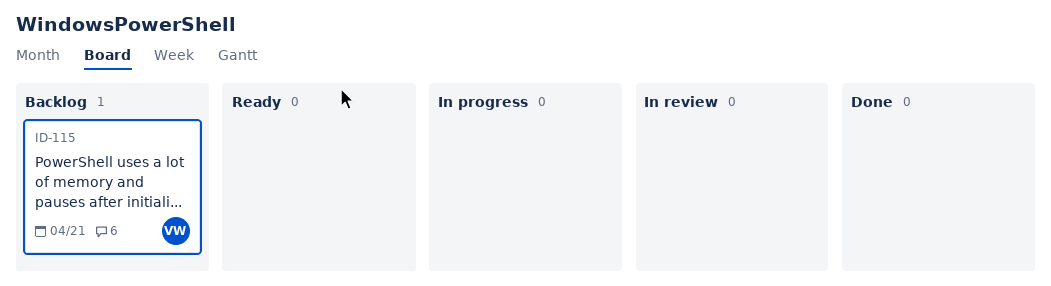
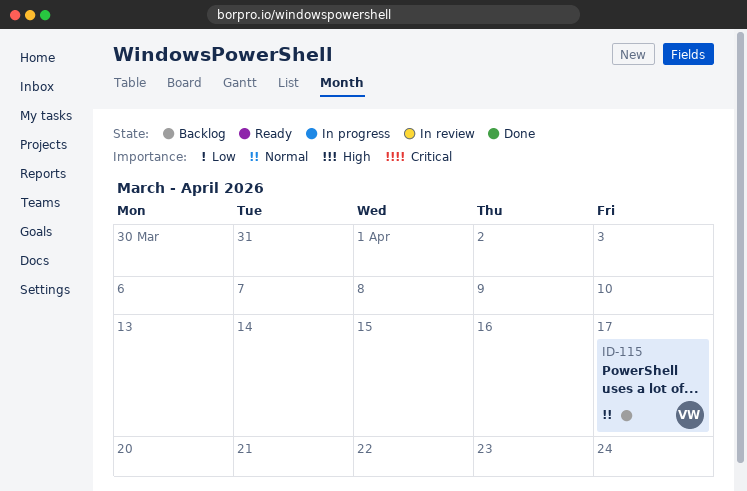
ID-115, due: Apr 21 -> Apr 17

